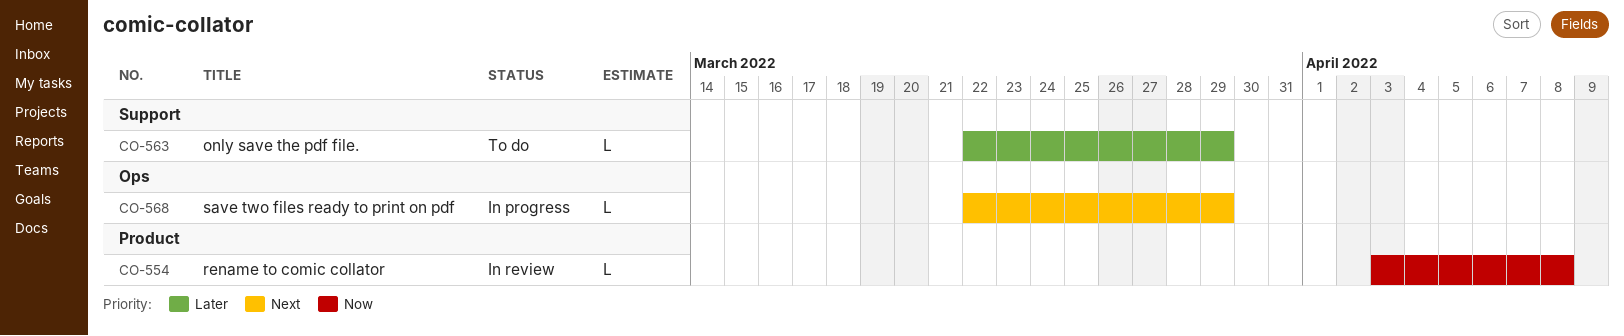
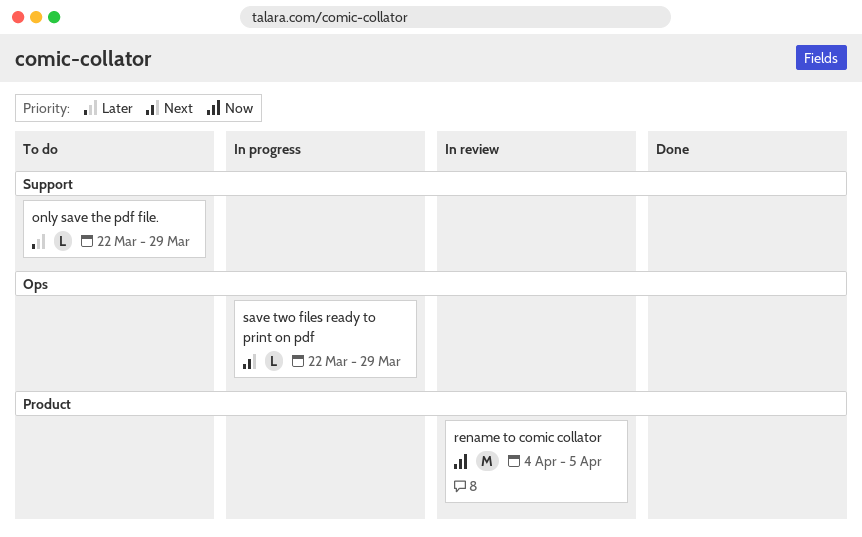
rename to comic collator, estimate: L -> M
rename to comic collator, start: Apr 3 -> Apr 4
rename to comic collator, due: Apr 8 -> Apr 5

